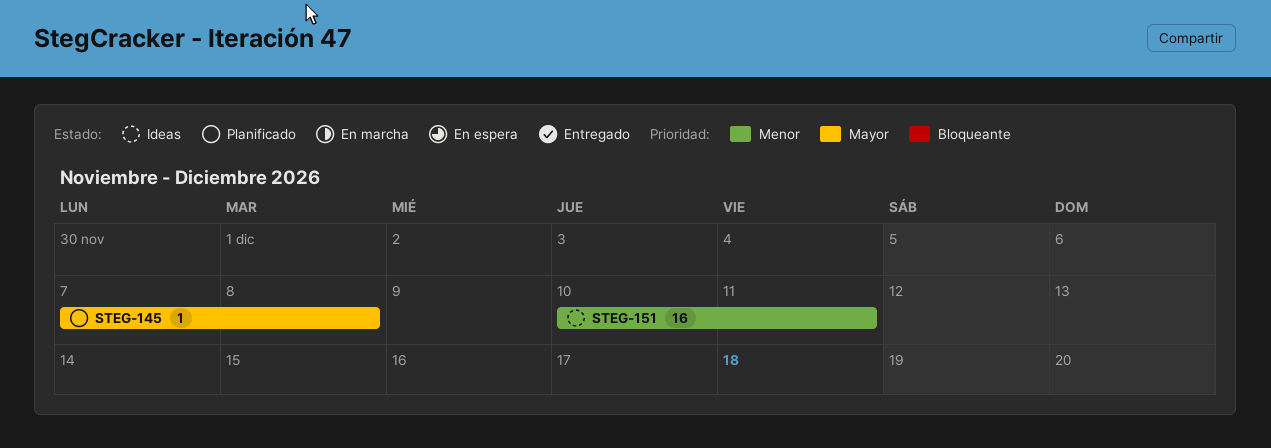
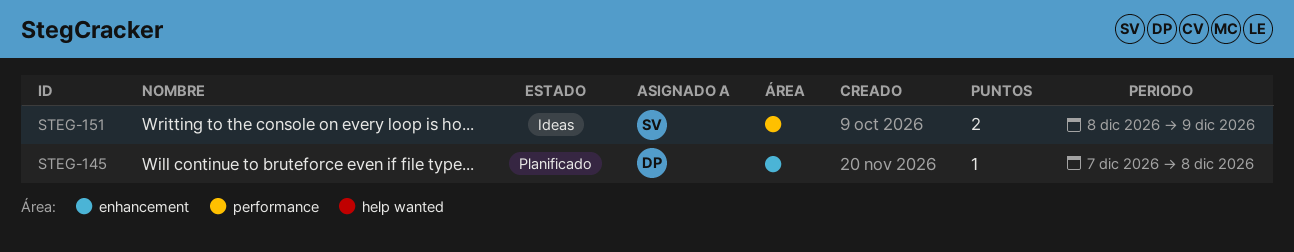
STEG-151, estimate: 16 -> 2
STEG-151, start: Dec 10 -> Dec 8
STEG-151, due: Dec 11 -> Dec 9

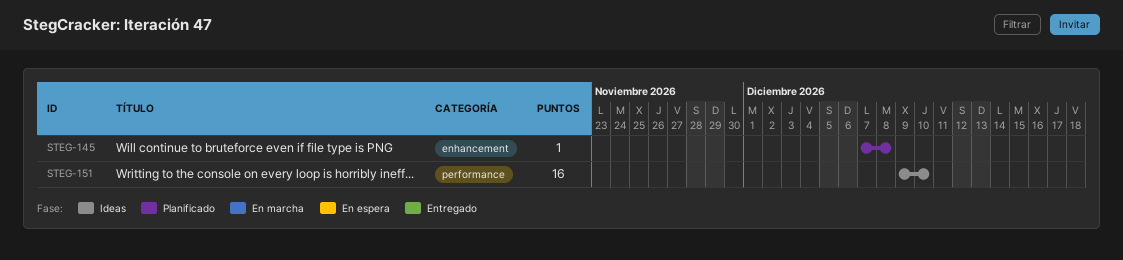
STEG-151, estimate: 2 -> 16
STEG-151, start: Dec 8 -> Dec 9
STEG-151, due: Dec 9 -> Dec 10

